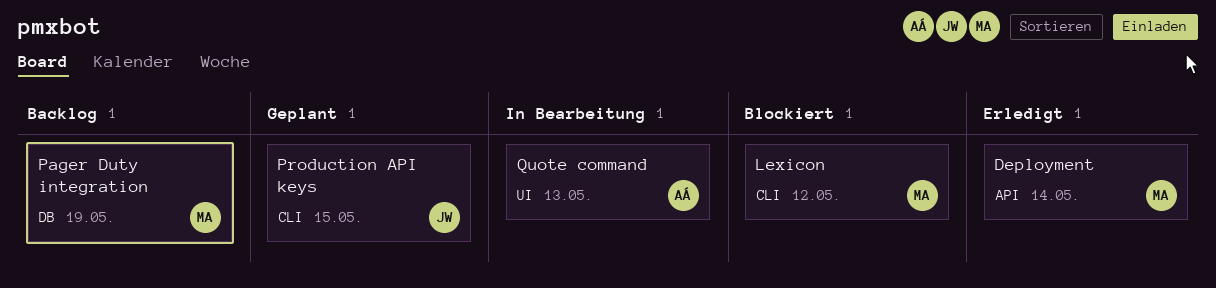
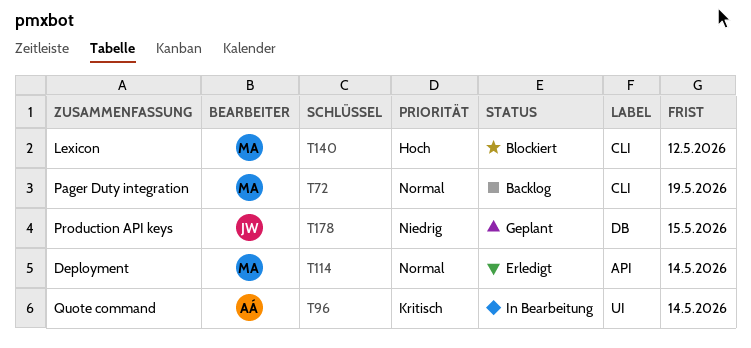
Pager Duty integration, label: DB -> CLI
Production API keys, label: CLI -> DB
Quote command, due: May 13 -> May 14

